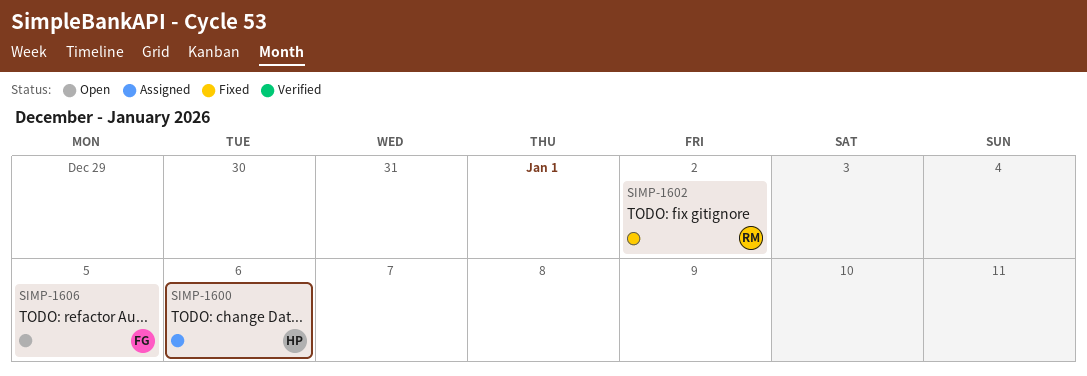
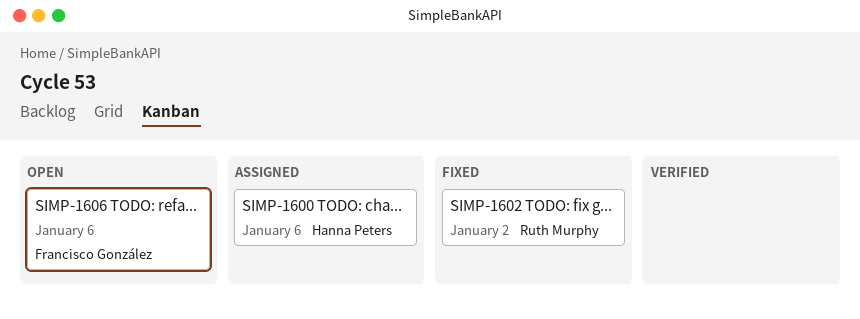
SIMP-1606, due: Jan 5 -> Jan 6

